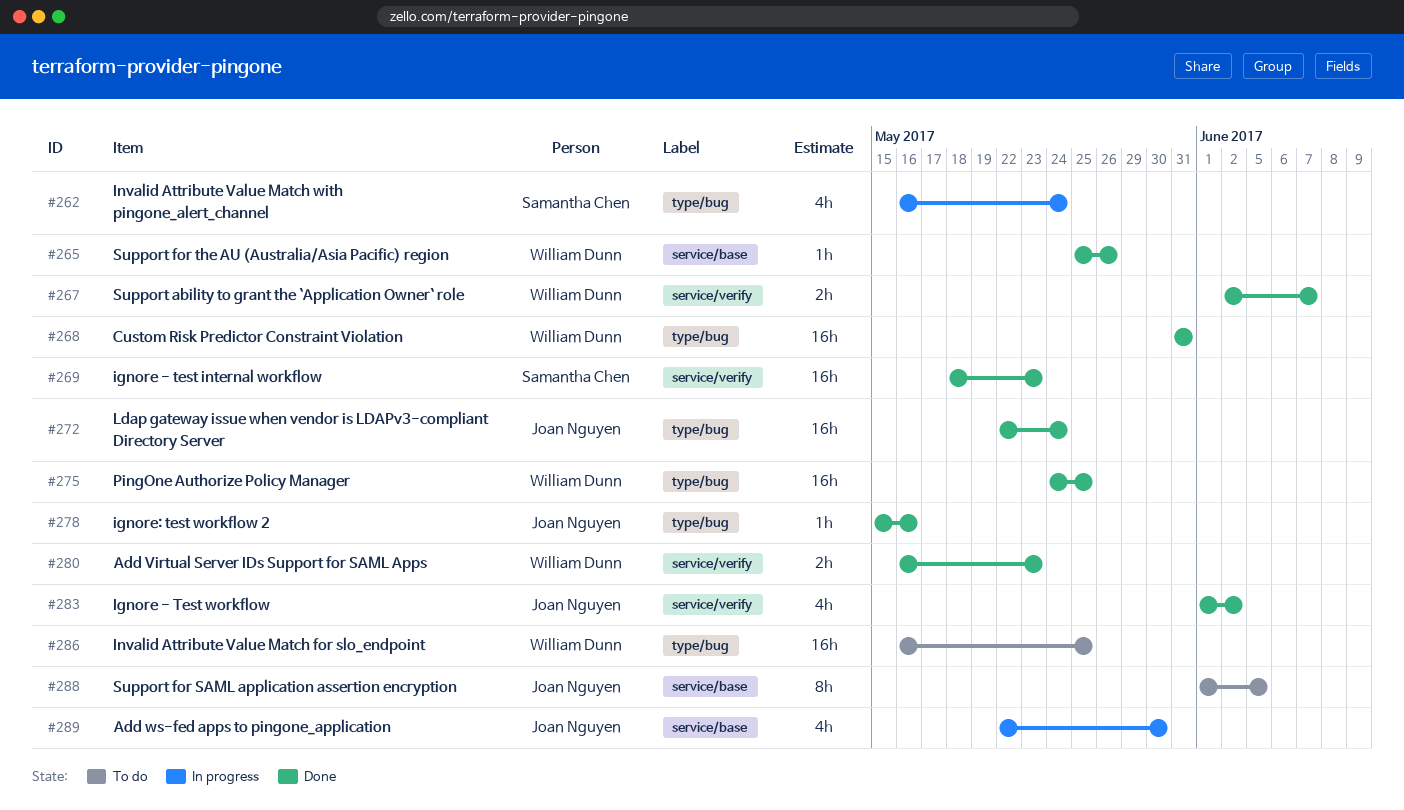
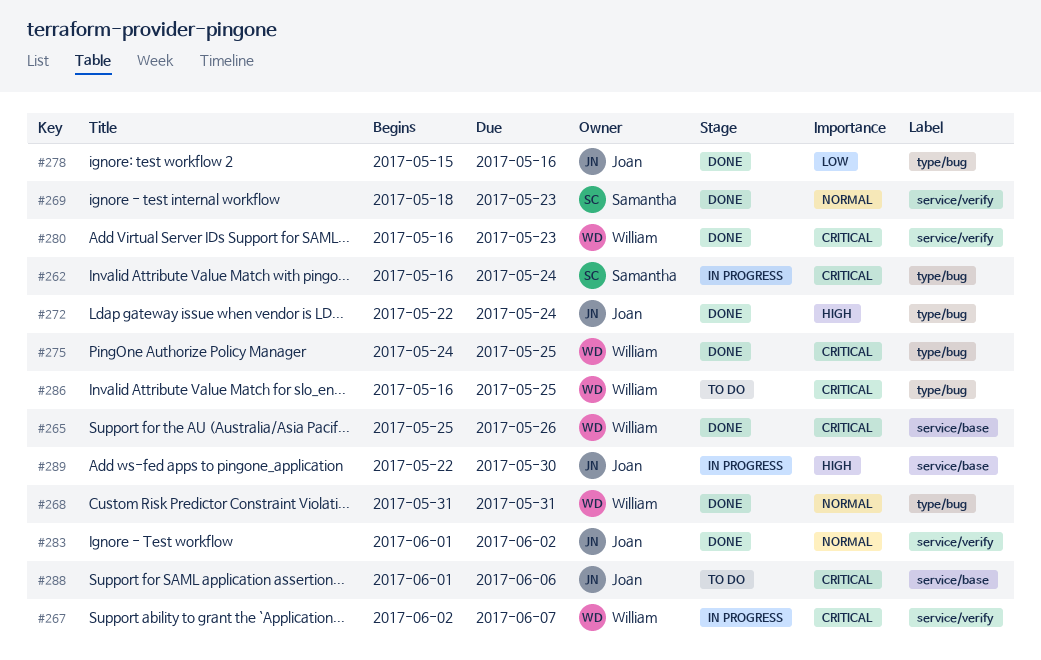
#267, status: Done -> In progress
#288, due: Jun 5 -> Jun 6

